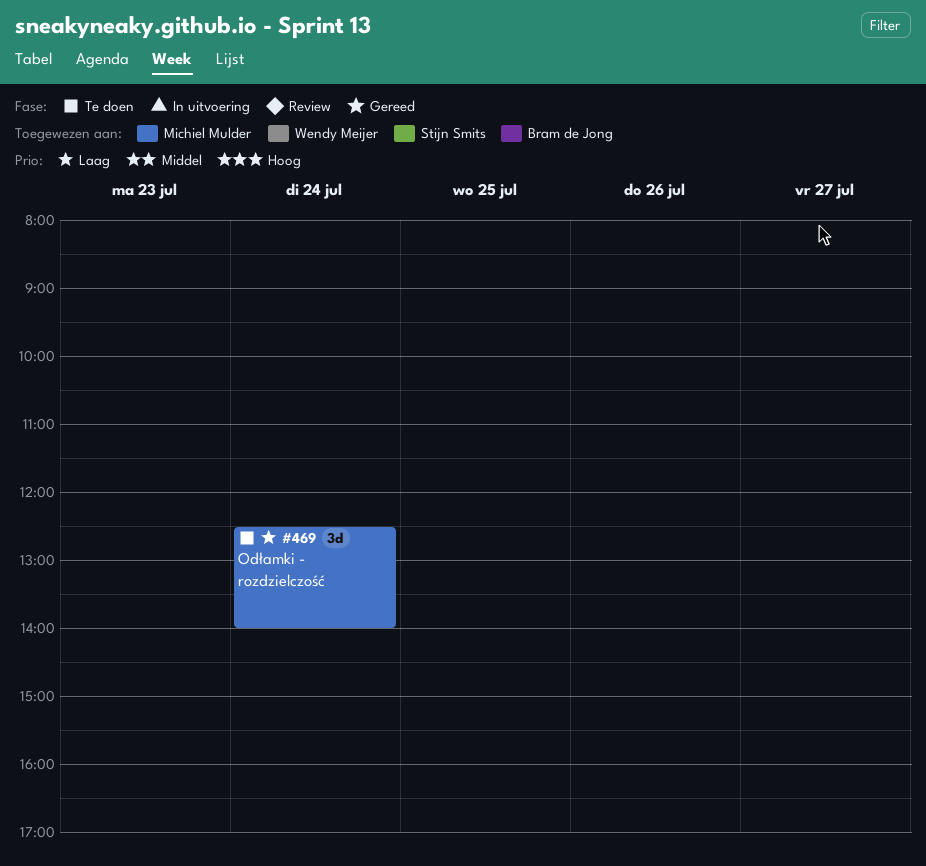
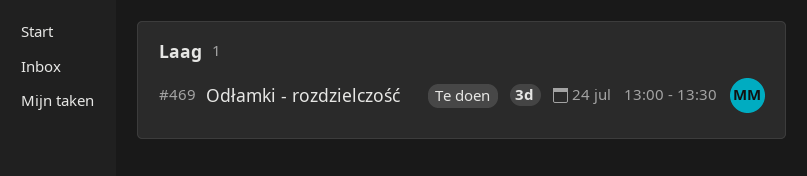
#469, begins: 12:30 -> 13:00
#469, ends: 14:00 -> 13:30

